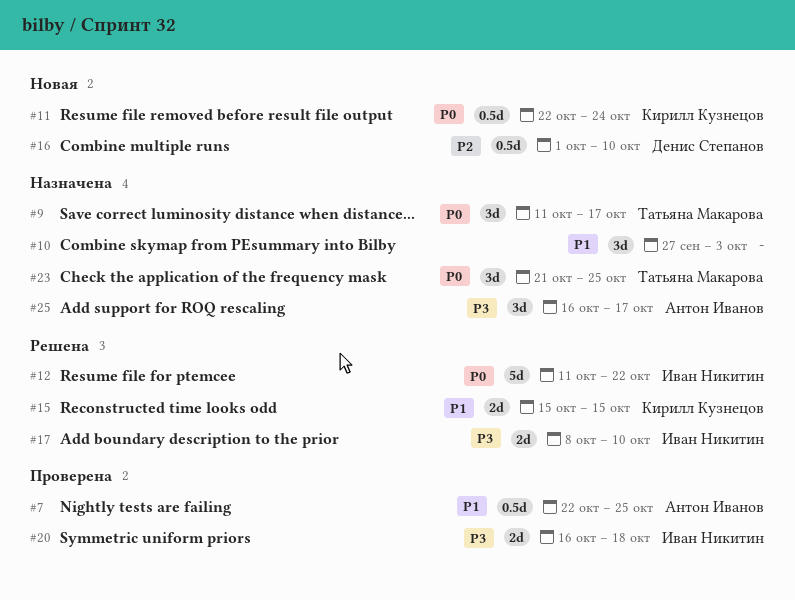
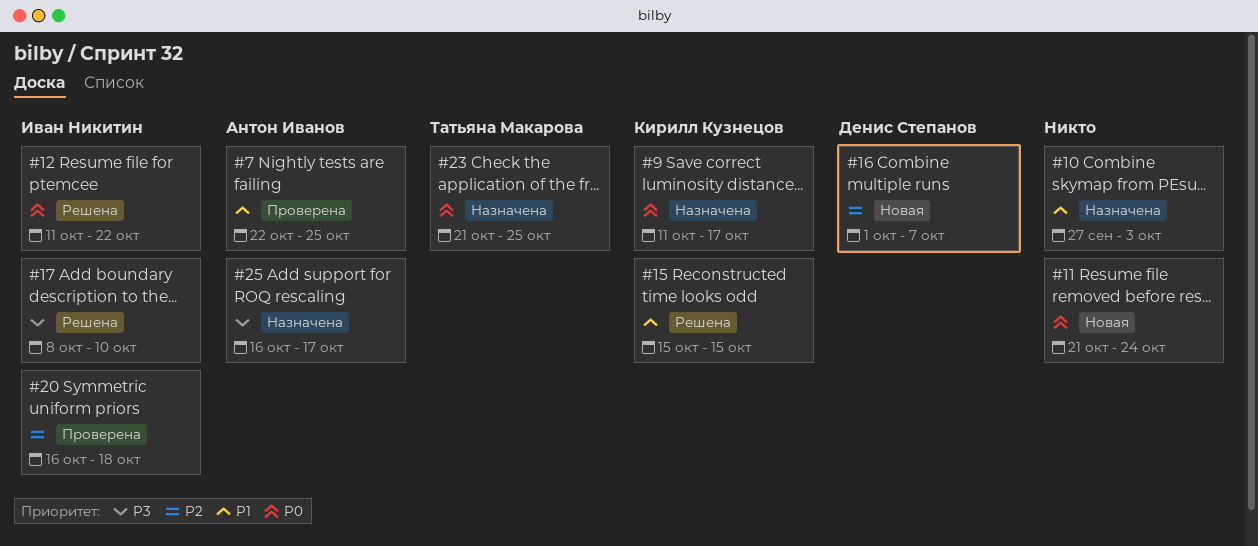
#9, owner: Татьяна Макарова -> Кирилл Кузнецов
#11, owner: Кирилл Кузнецов -> none
#11, start: Oct 22 -> Oct 21
#16, due: Oct 10 -> Oct 7
#20, priority: P3 -> P2

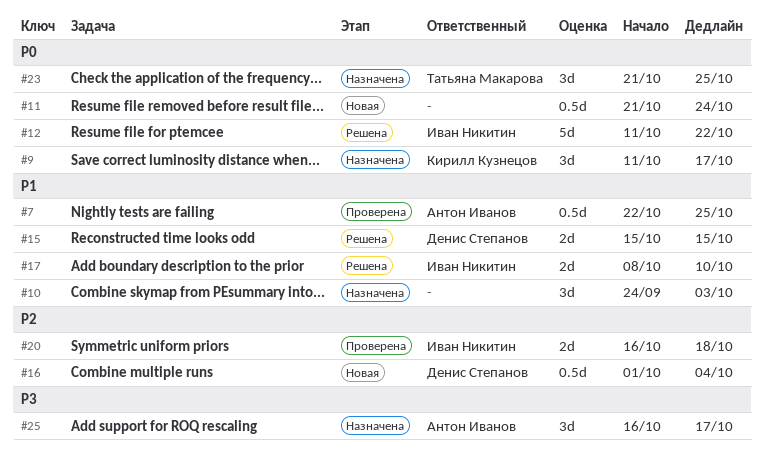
#10, start: Sep 27 -> Sep 24
#15, owner: Кирилл Кузнецов -> Денис Степанов
#16, due: Oct 7 -> Oct 4
#17, priority: P3 -> P1

